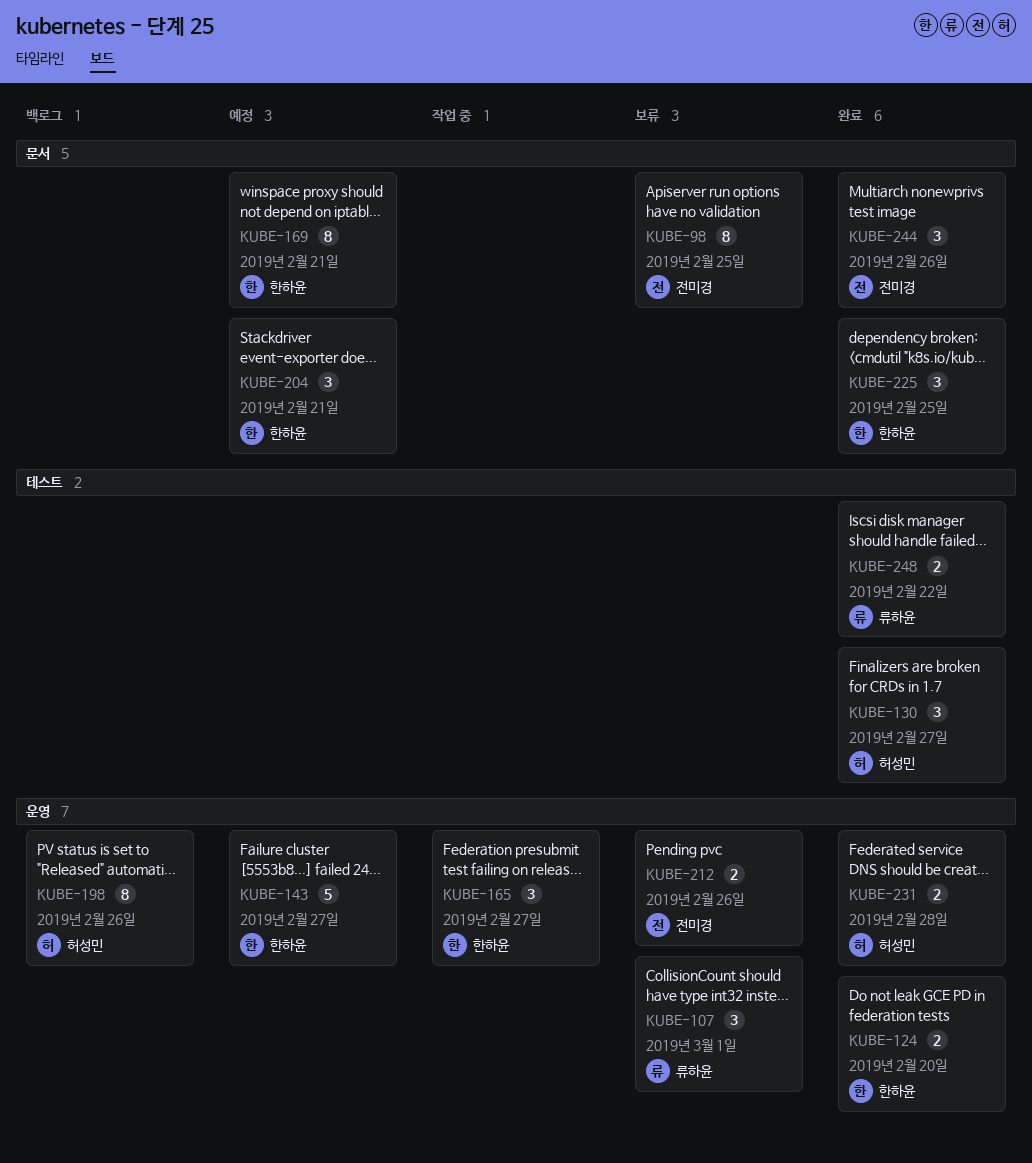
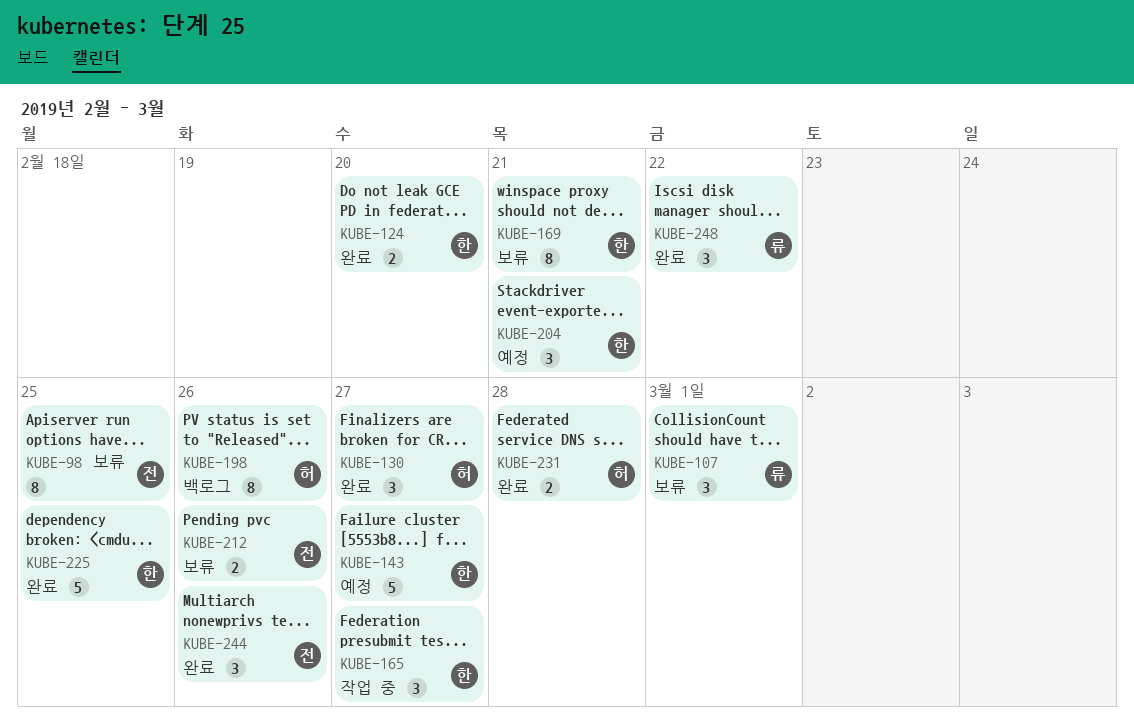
KUBE-169, status: 예정 -> 보류
KUBE-225, estimate: 3 -> 5
KUBE-248, estimate: 2 -> 3

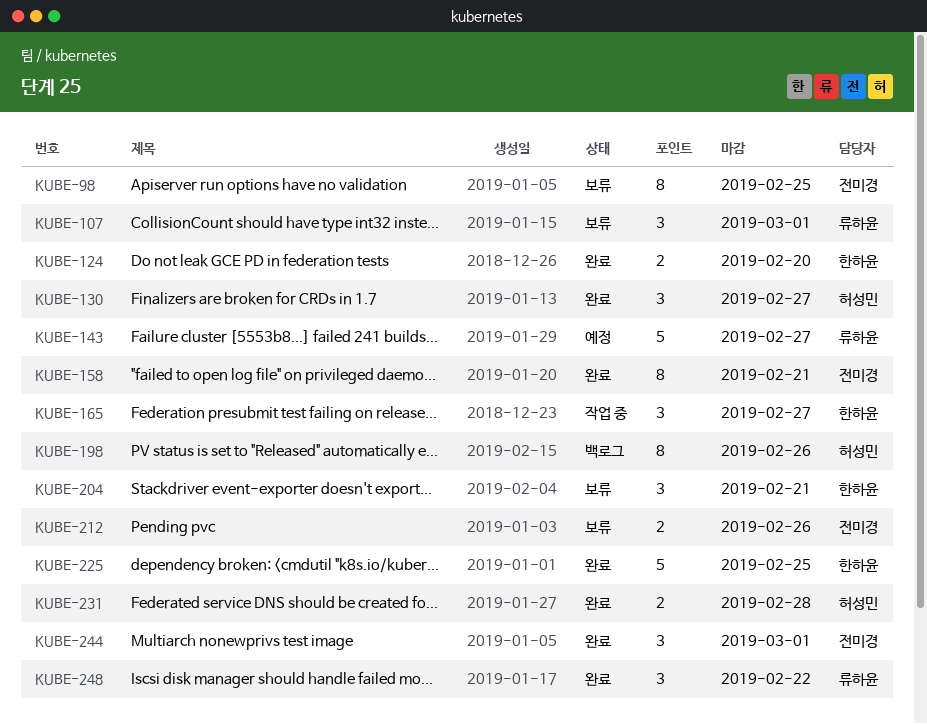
KUBE-143, owner: 한하윤 -> 류하윤
KUBE-158: none -> present
KUBE-169: present -> none
KUBE-204, status: 예정 -> 보류
KUBE-244, due: Feb 26 -> Mar 1

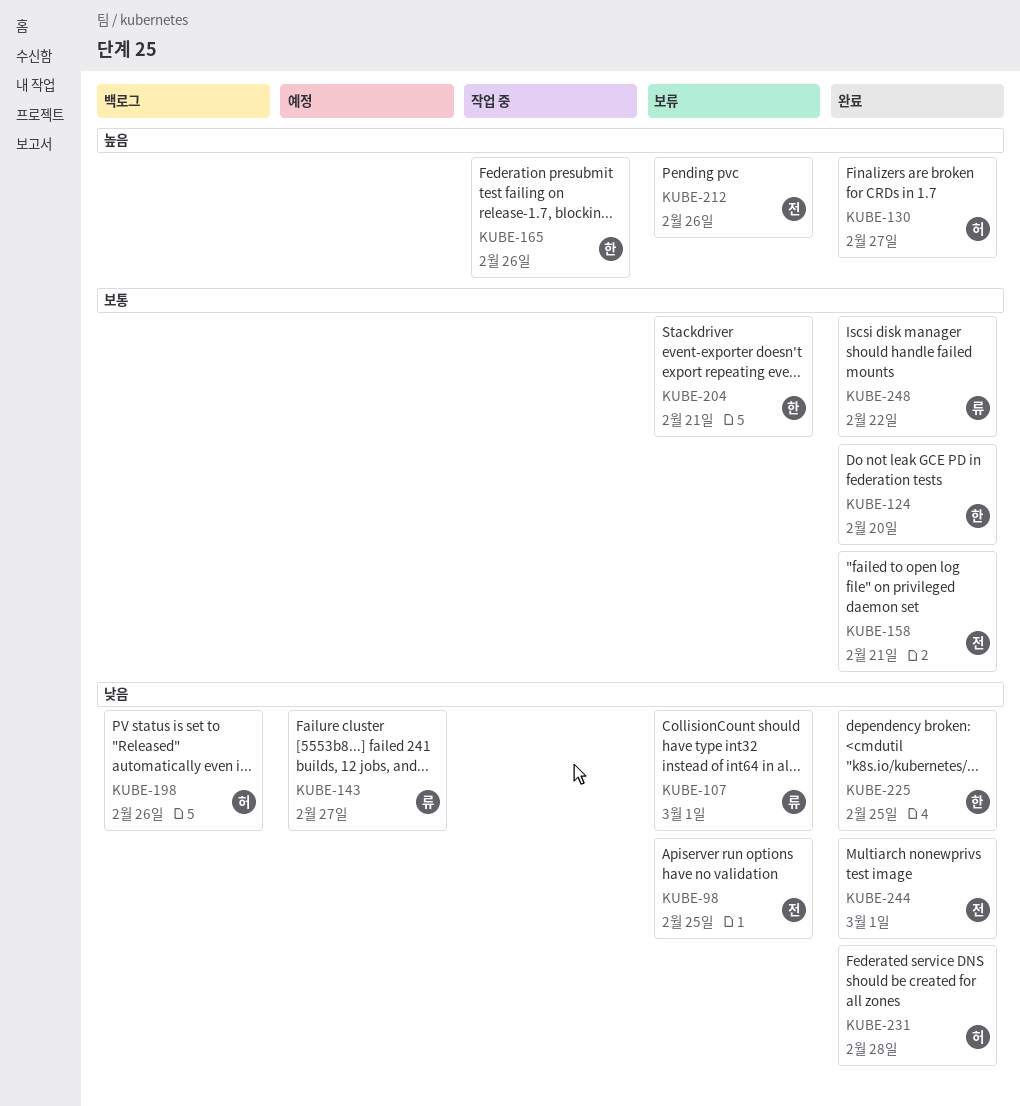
KUBE-165, due: Feb 27 -> Feb 26

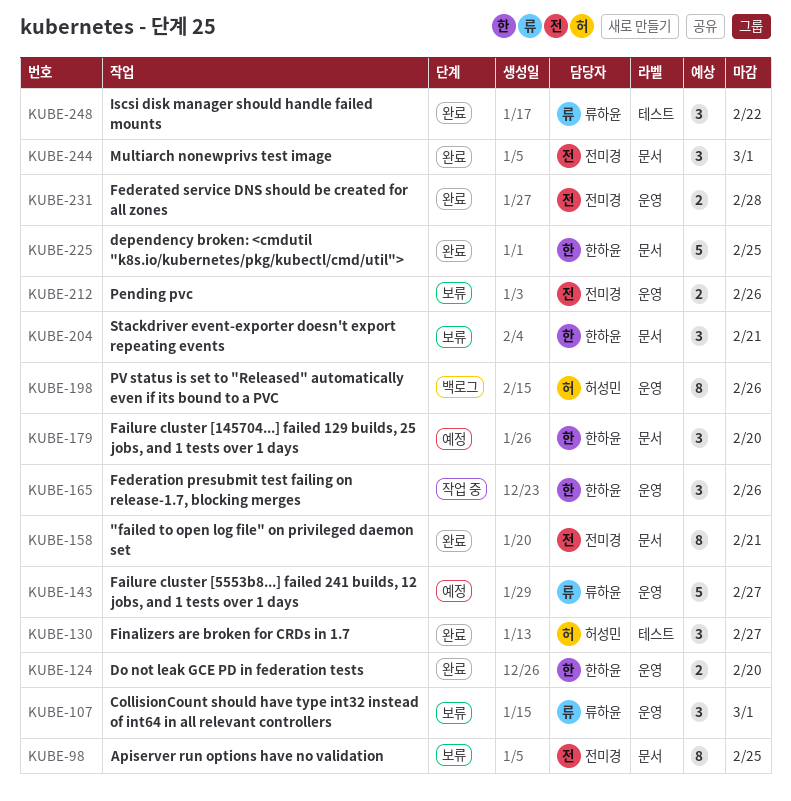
KUBE-179: none -> present
KUBE-231, owner: 허성민 -> 전미경

